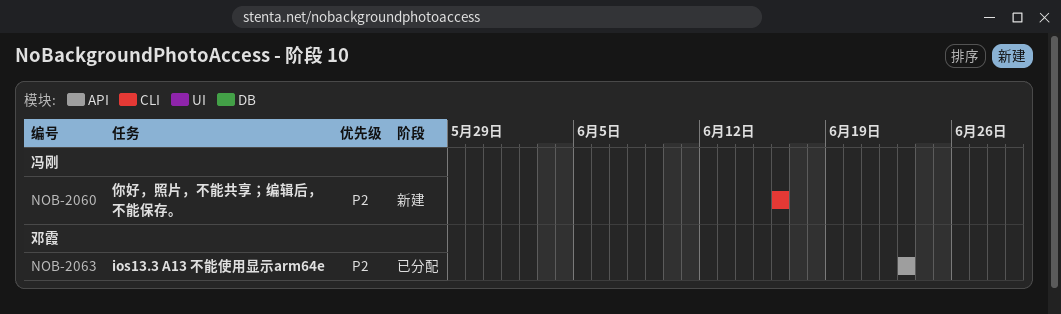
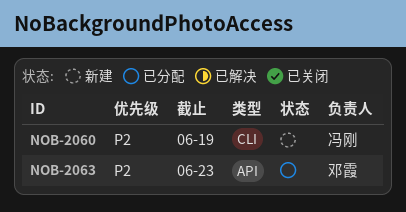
NOB-2060, due: Jun 16 -> Jun 19

